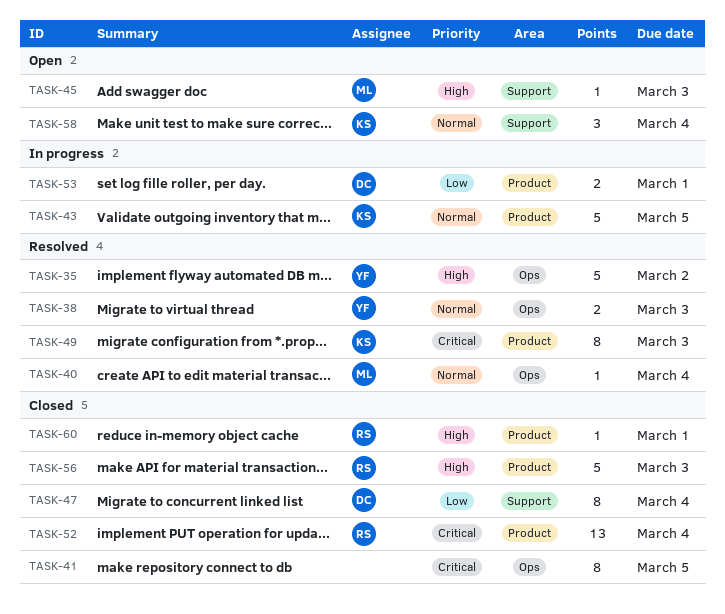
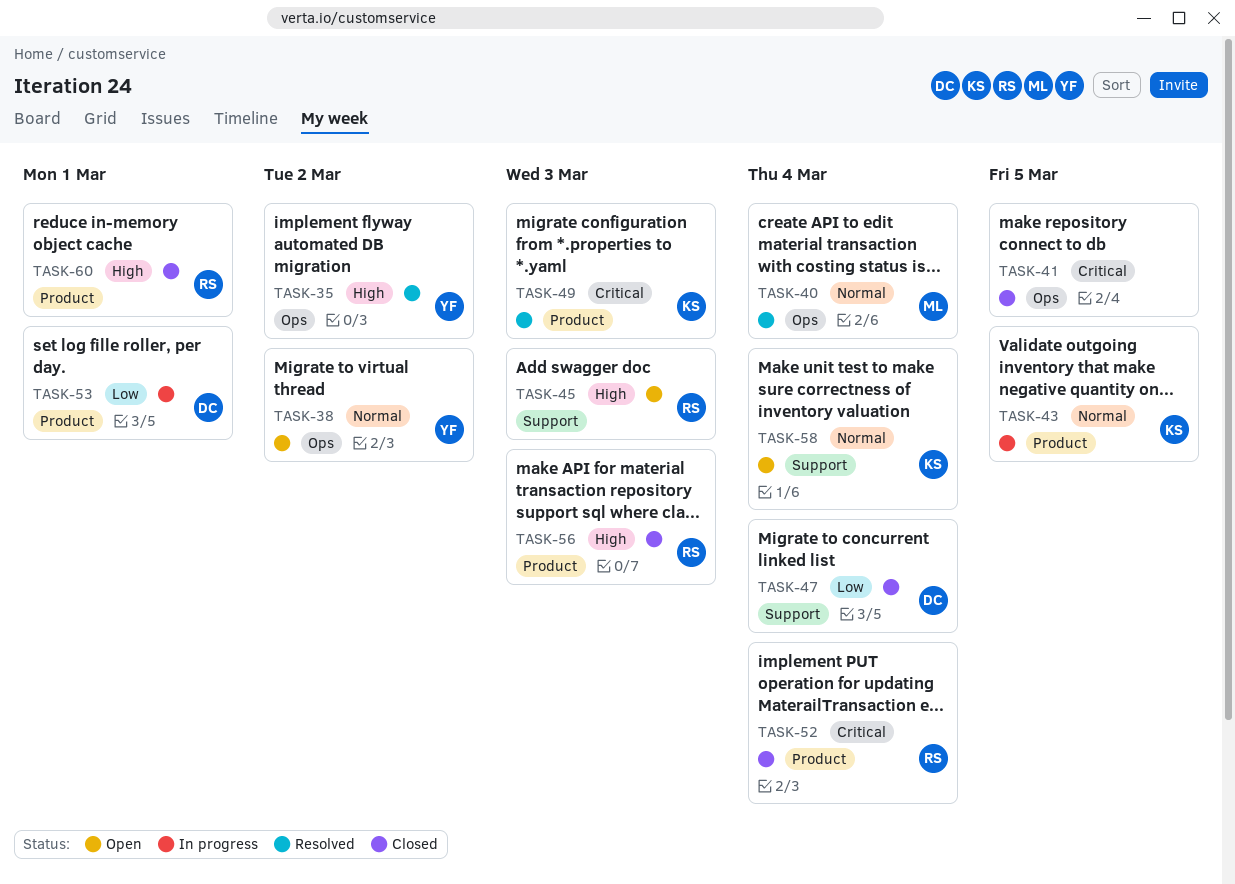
TASK-38, status: Resolved -> Open
TASK-38, due: Mar 3 -> Mar 2
TASK-45, owner: ML -> RS

